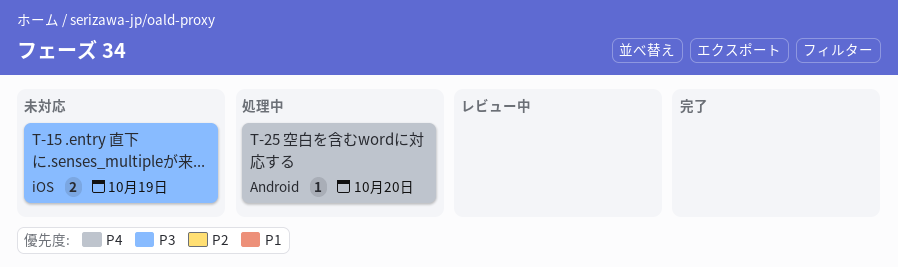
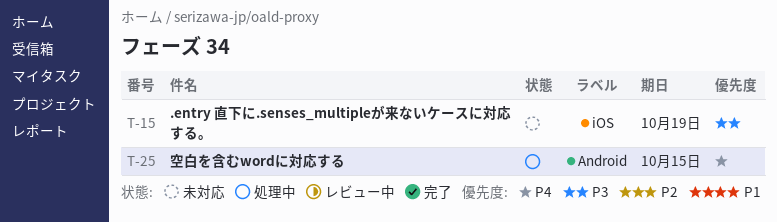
T-25, due: Oct 20 -> Oct 15

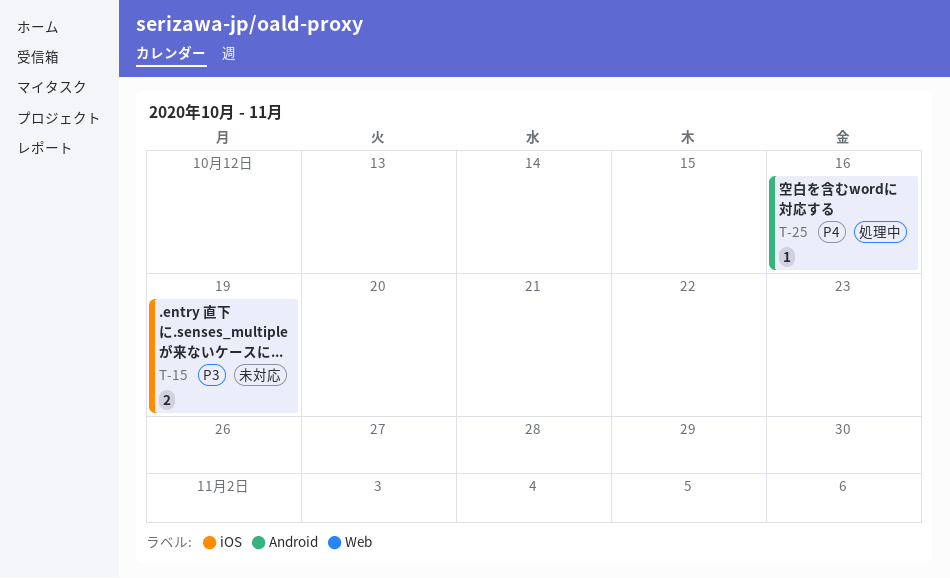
T-25, due: Oct 15 -> Oct 16

